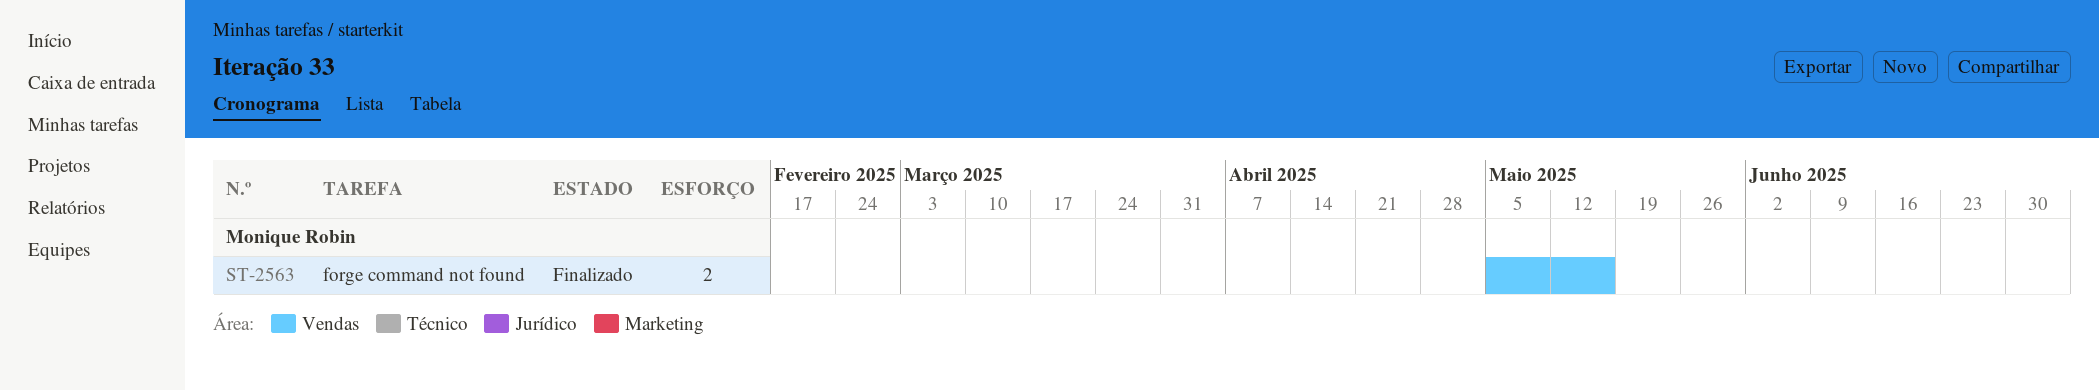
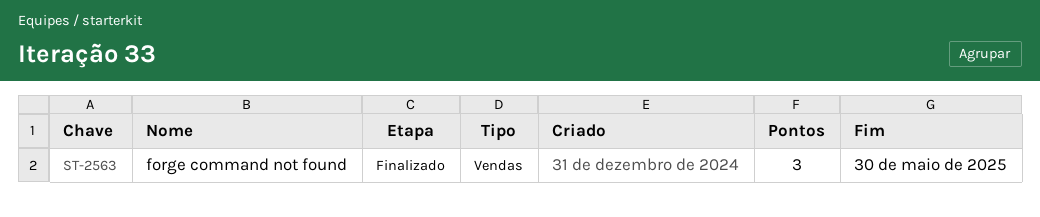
ST-2563, estimate: 2 -> 3
ST-2563, due: May 16 -> May 30

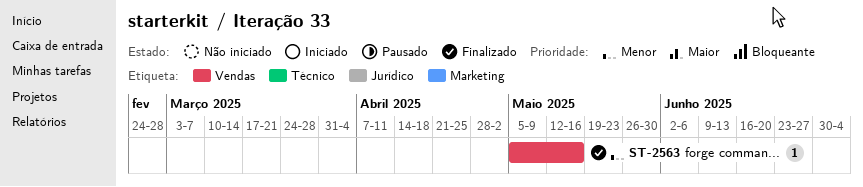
ST-2563, estimate: 3 -> 1
ST-2563, due: May 30 -> May 16

